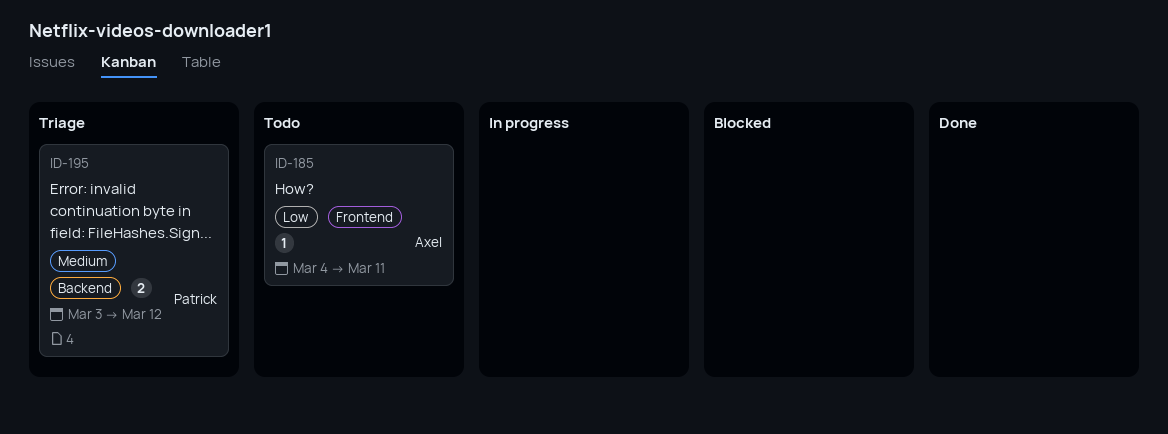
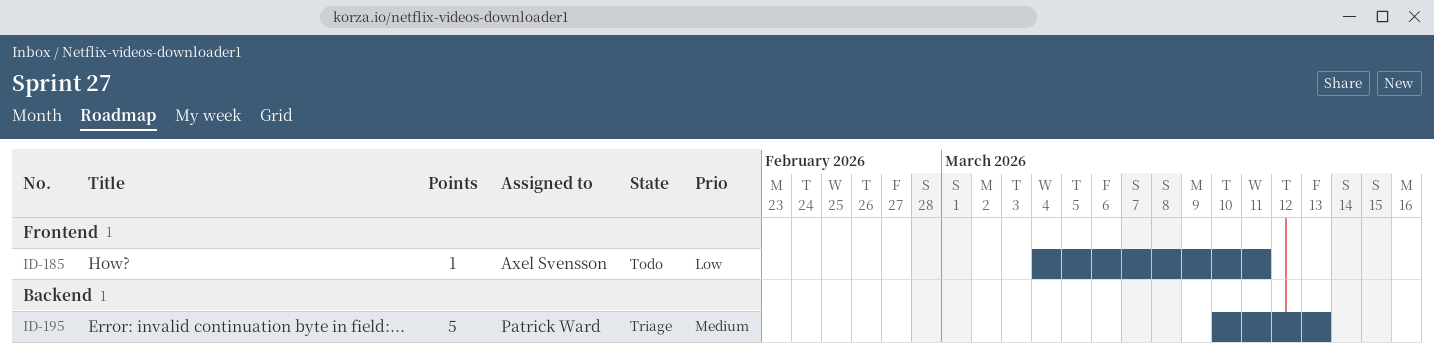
ID-195, estimate: 2 -> 5
ID-195, start: Mar 3 -> Mar 10
ID-195, due: Mar 12 -> Mar 13

